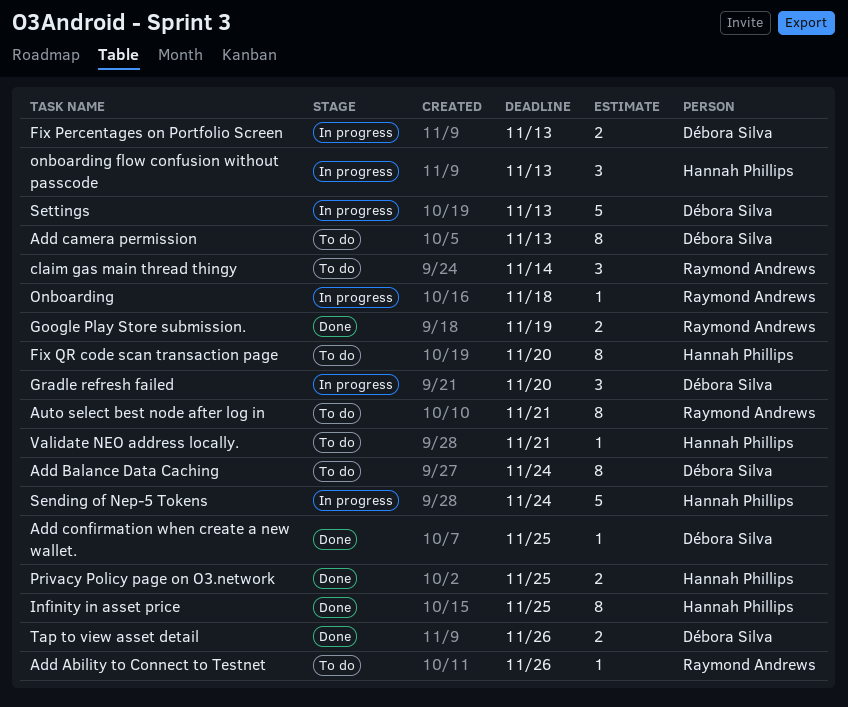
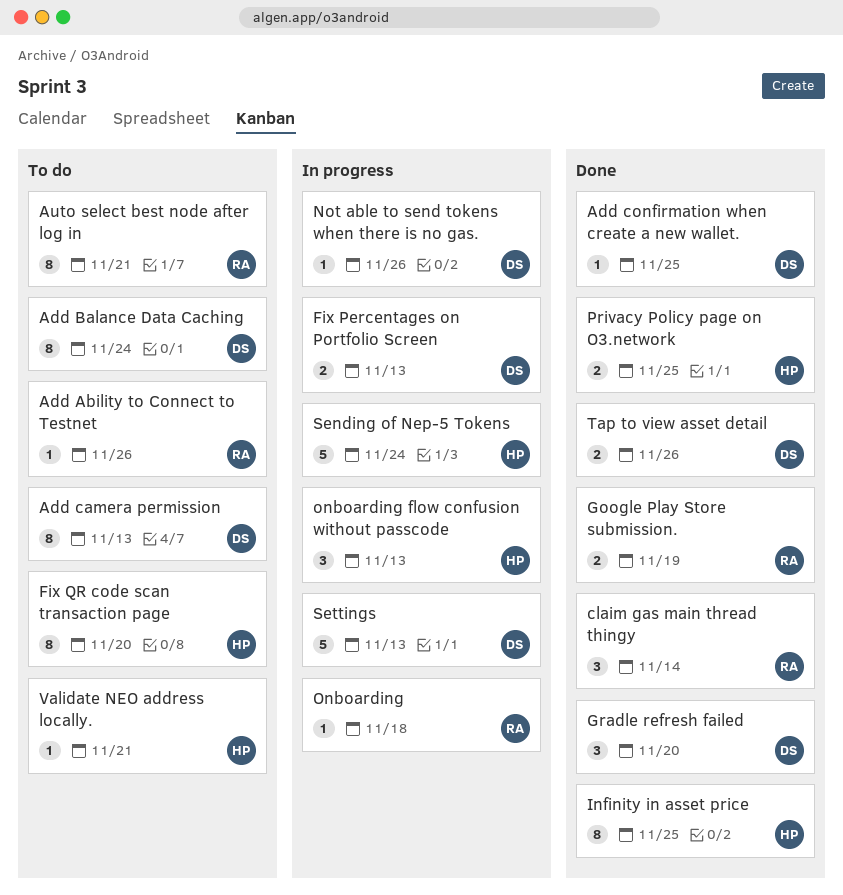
claim gas main thread thingy, status: To do -> Done
Gradle refresh failed, status: In progress -> Done
Not able to send tokens when there is no gas.: none -> present

